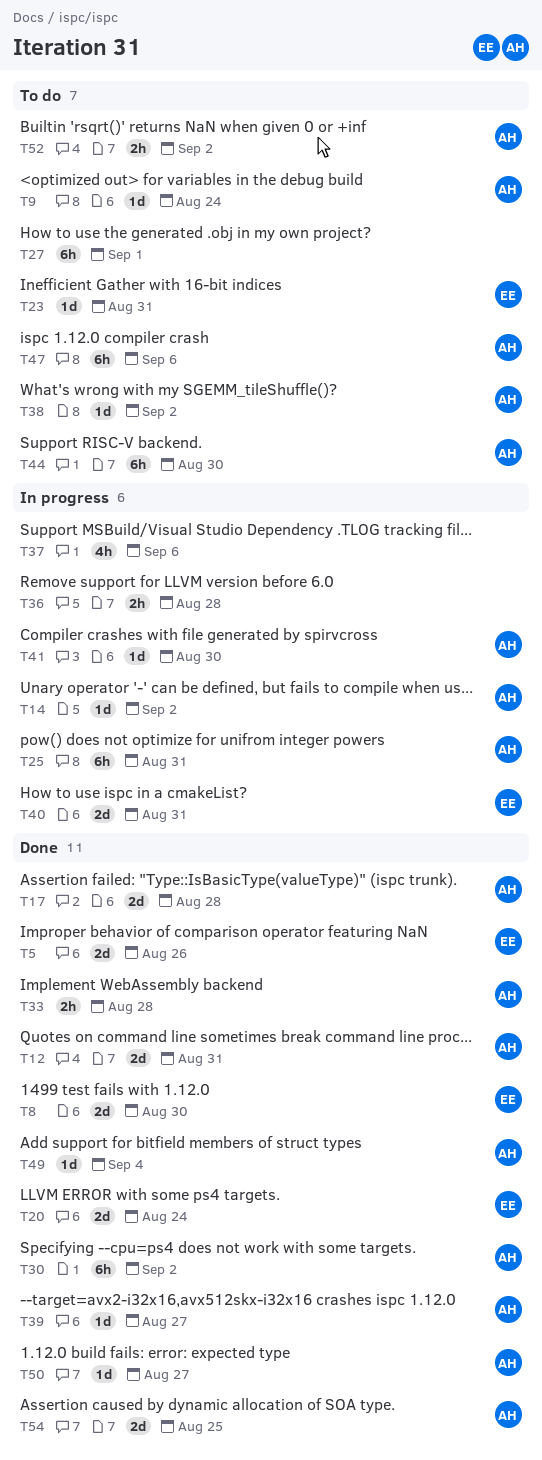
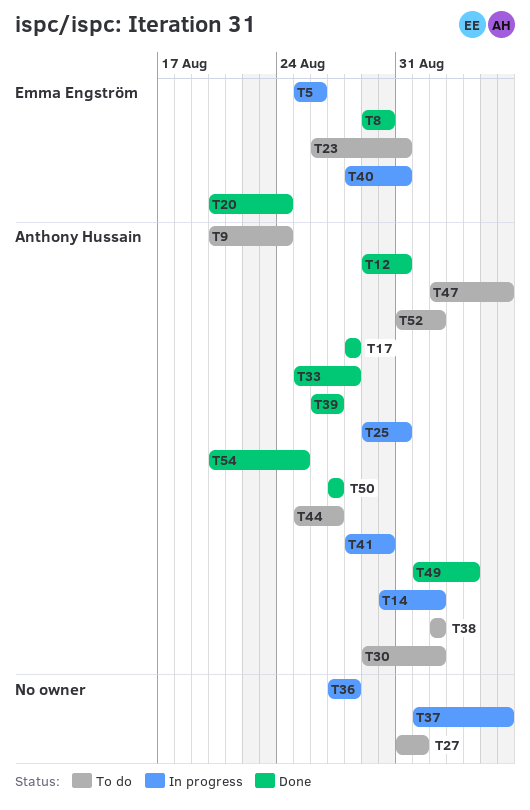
T5, status: Done -> In progress
T30, status: Done -> To do
T44, due: Aug 30 -> Aug 27

